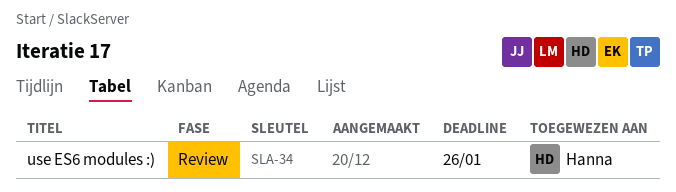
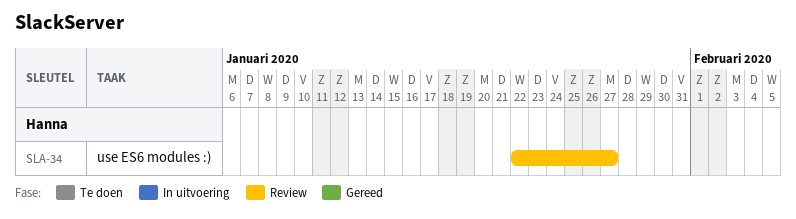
SLA-34, due: Jan 26 -> Jan 27

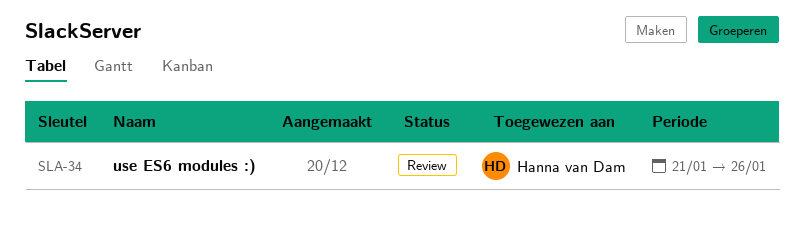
SLA-34, start: Jan 22 -> Jan 21
SLA-34, due: Jan 27 -> Jan 26

